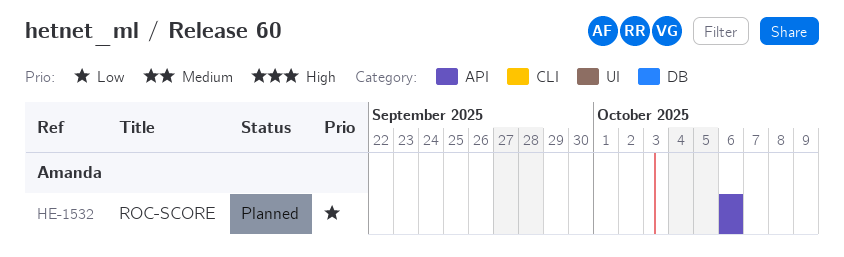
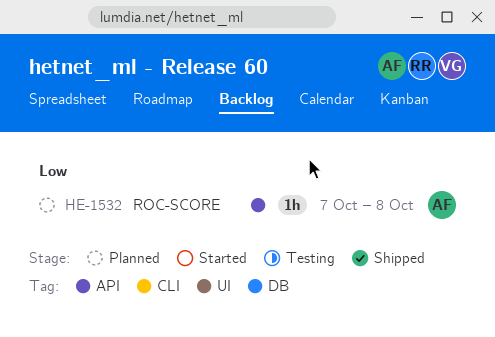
HE-1532, start: Oct 6 -> Oct 7
HE-1532, due: Oct 6 -> Oct 8

